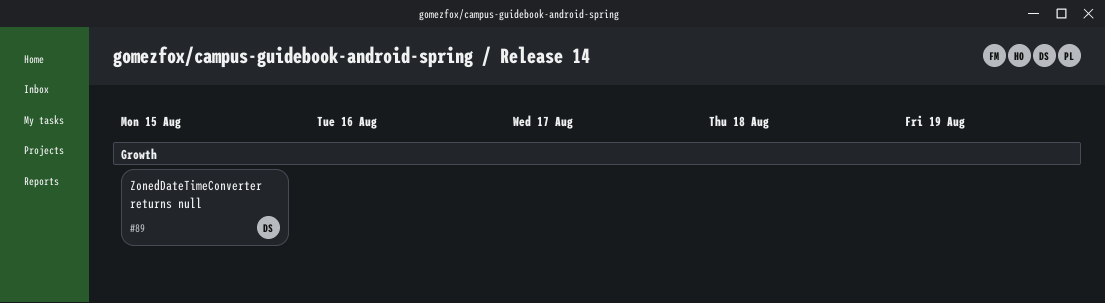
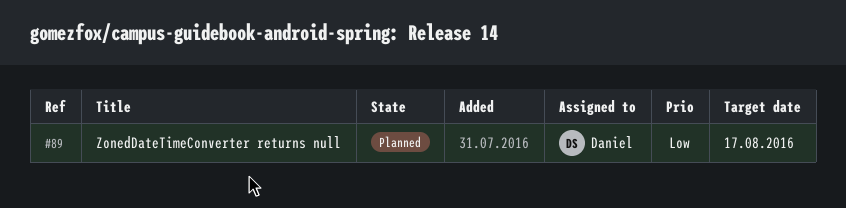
#89, due: Aug 15 -> Aug 17

